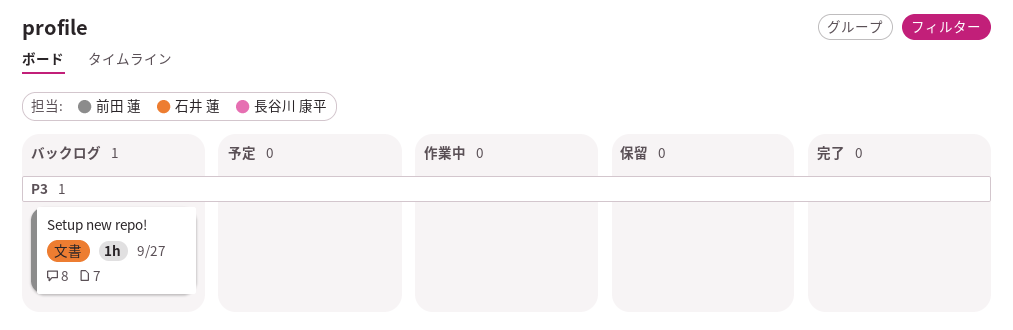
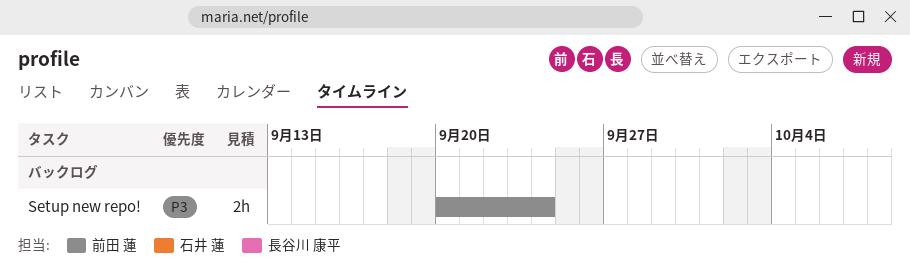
Setup new repo!, estimate: 1h -> 2h
Setup new repo!, due: Sep 27 -> Sep 24

